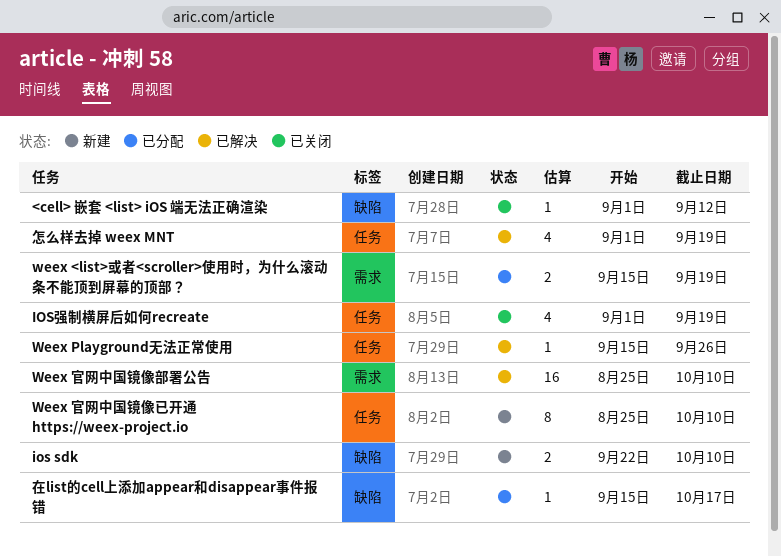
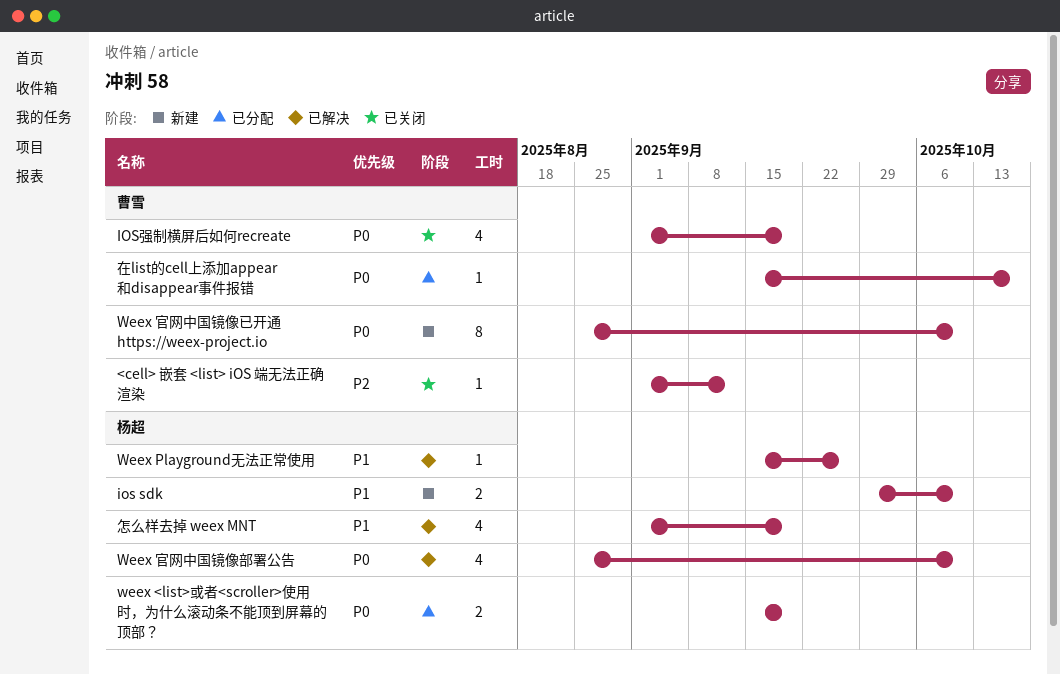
ios sdk, start: Sep 22 -> Sep 29
Weex 官网中国镜像部署公告, estimate: 16 -> 4

